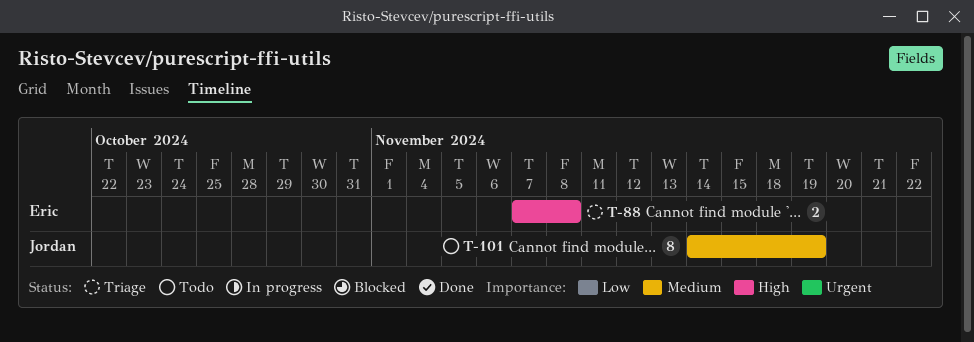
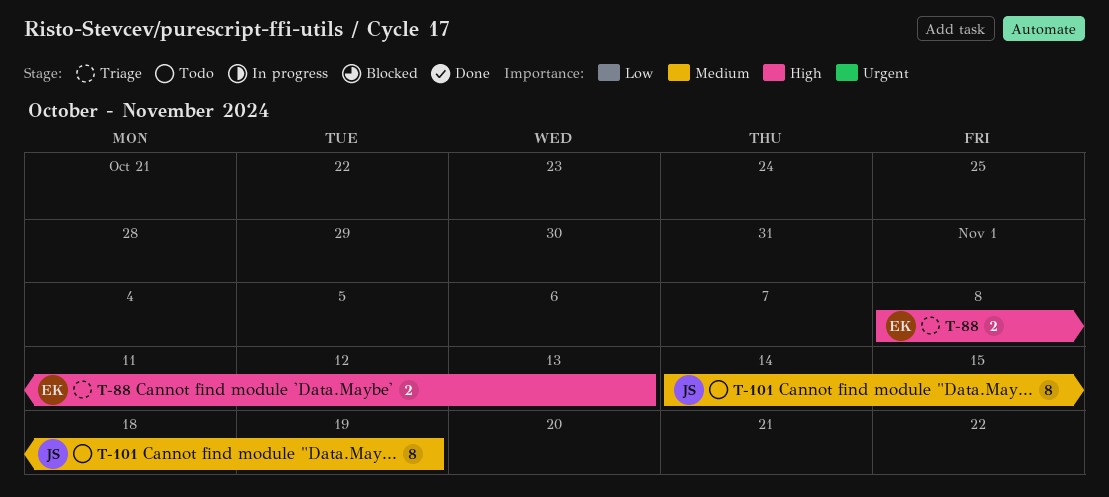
T-88, start: Nov 7 -> Nov 8
T-88, due: Nov 8 -> Nov 13

